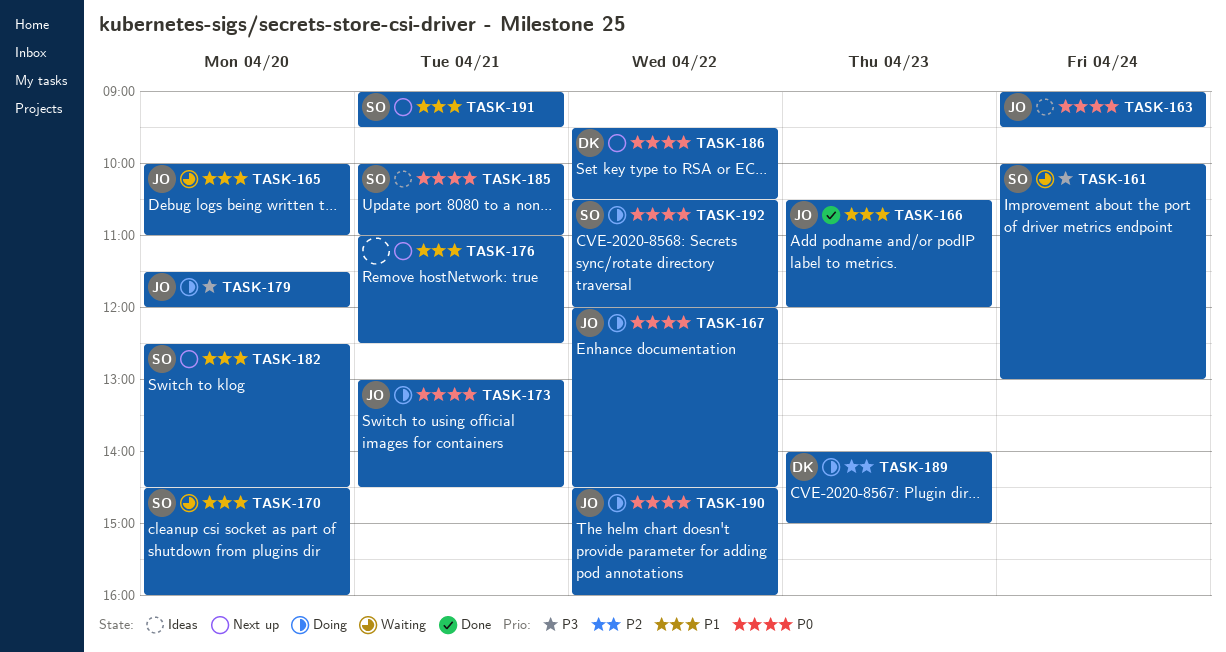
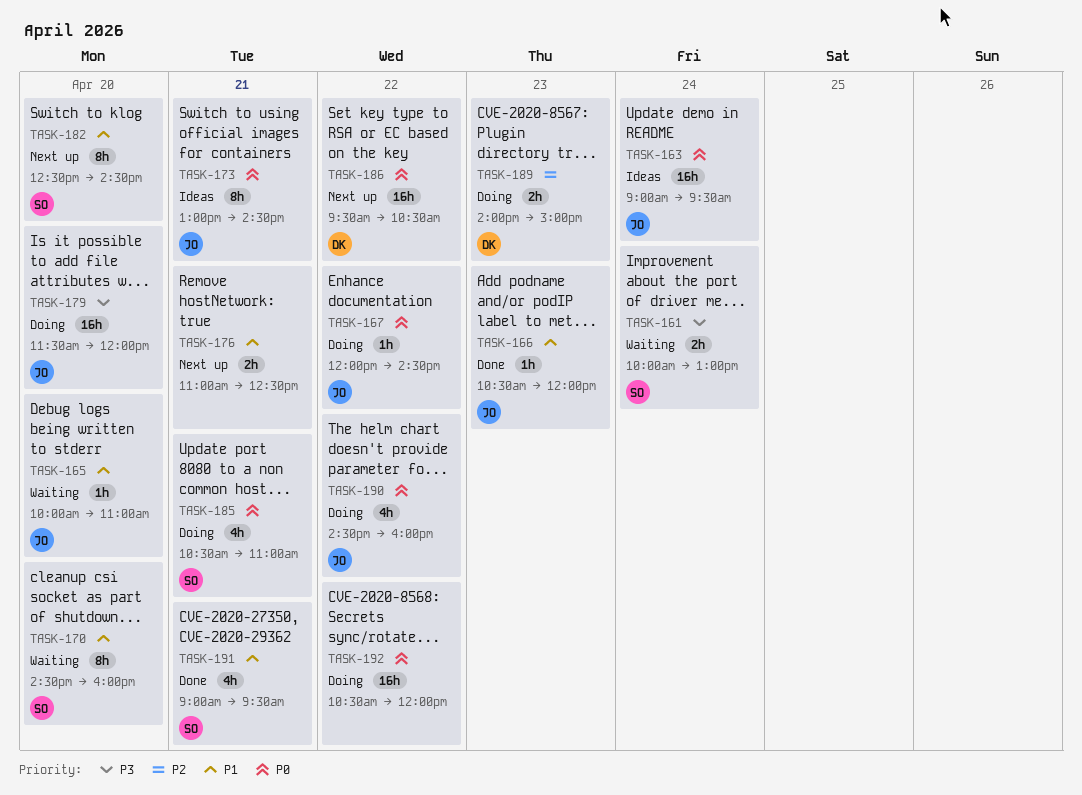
TASK-173, status: Doing -> Ideas
TASK-185, status: Ideas -> Doing
TASK-185, begins: 10:00 -> 10:30
TASK-191, status: Next up -> Done
TASK-192, owner: SO -> none

